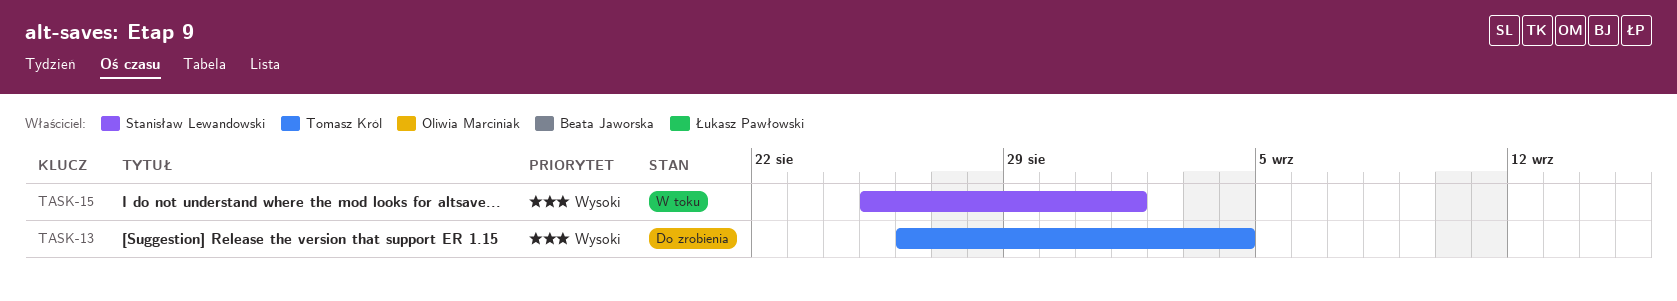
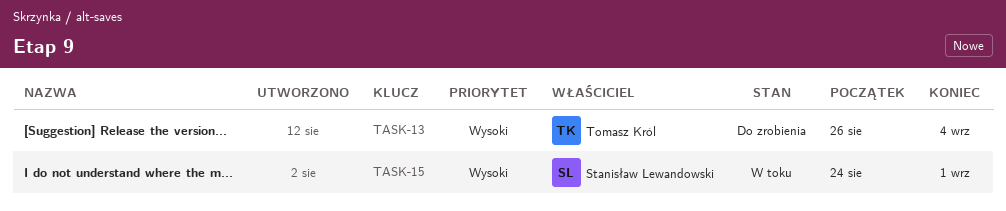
TASK-15, start: Aug 25 -> Aug 24

